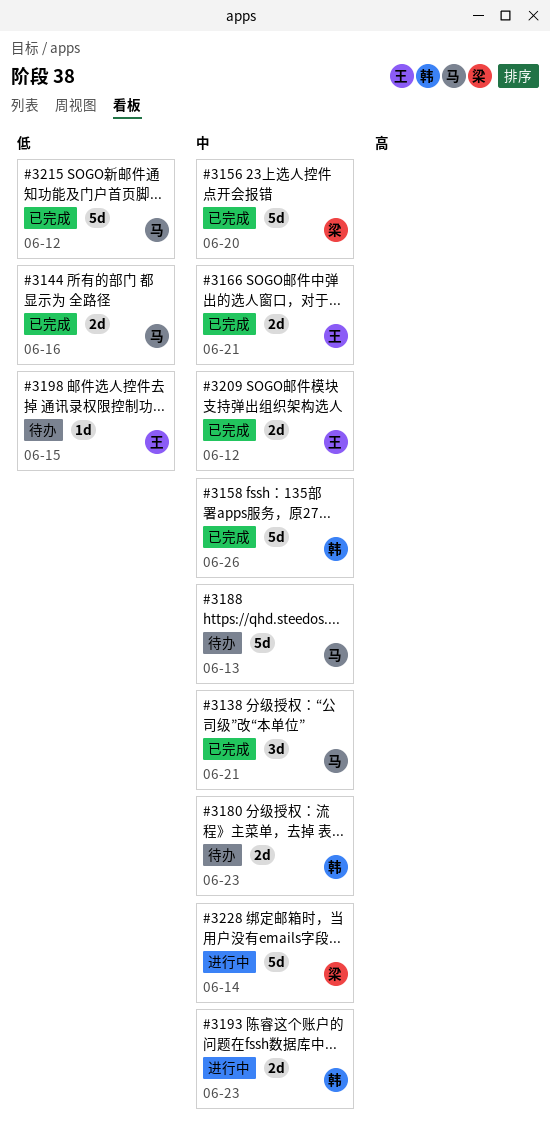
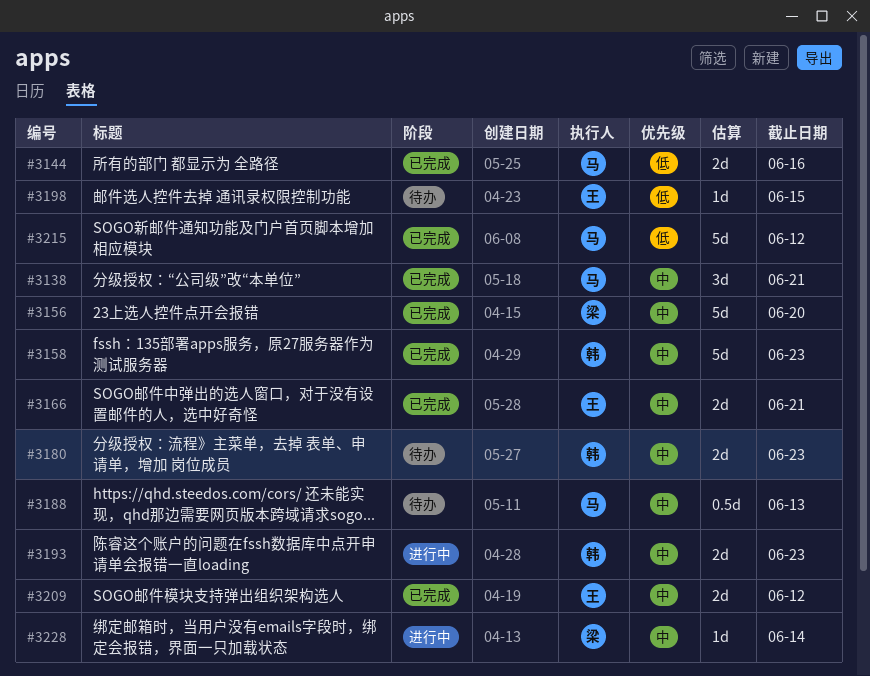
#3158, due: Jun 26 -> Jun 23
#3188, estimate: 5d -> 0.5d
#3228, estimate: 5d -> 1d

